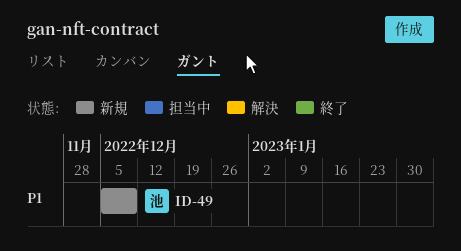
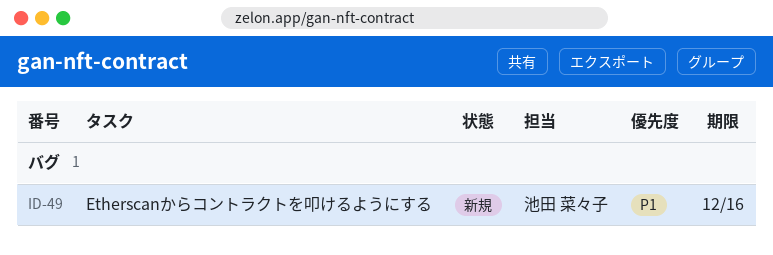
ID-49, due: Dec 9 -> Dec 16

